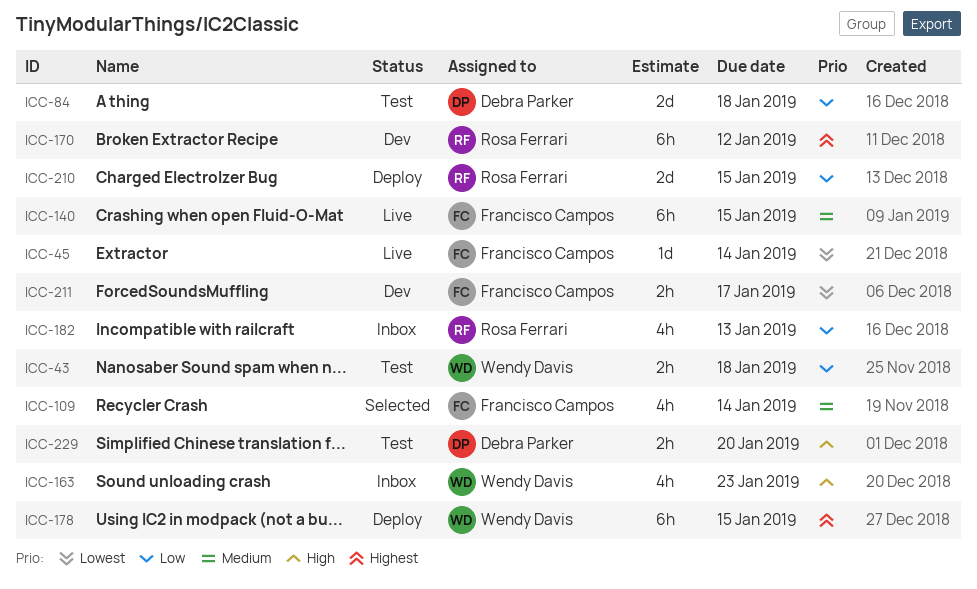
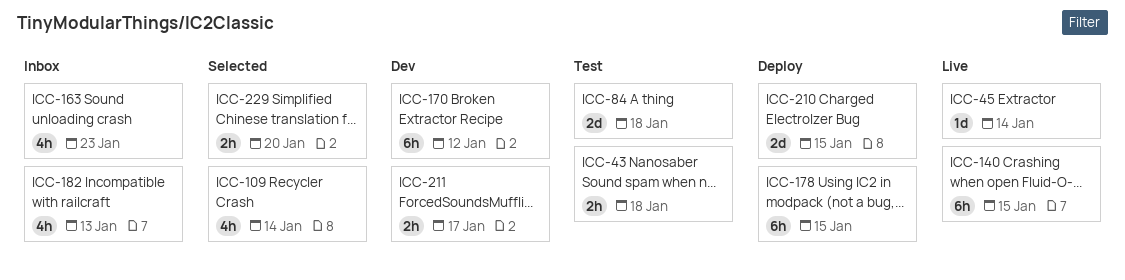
ICC-229, status: Test -> Selected

